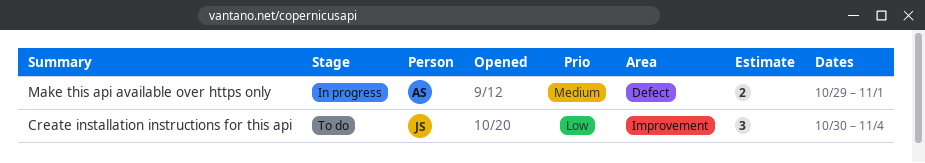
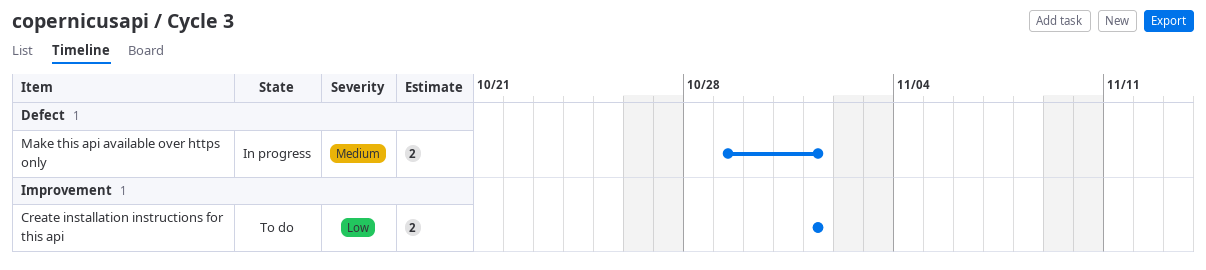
Create installation instructions for this api, estimate: 3 -> 2
Create installation instructions for this api, start: Oct 30 -> Nov 1
Create installation instructions for this api, due: Nov 4 -> Nov 1

